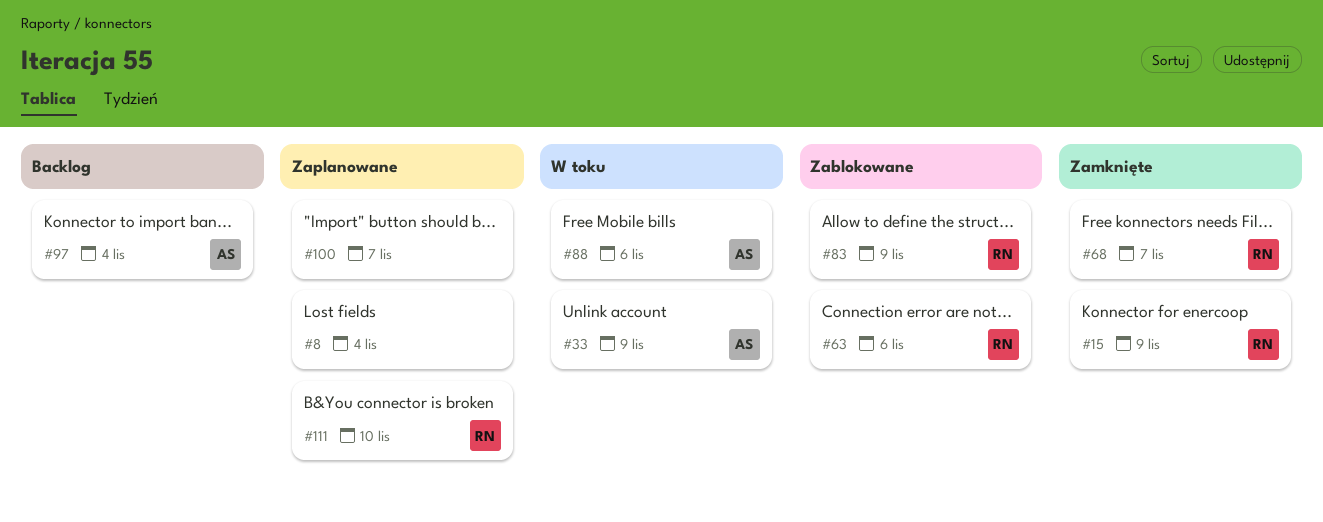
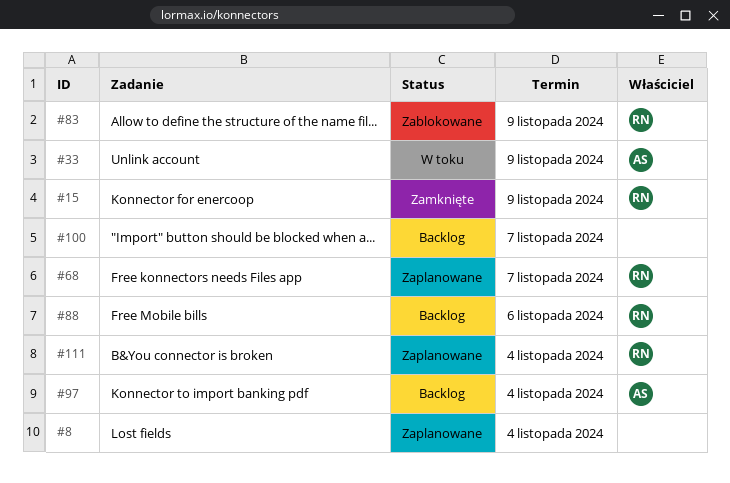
#63: present -> none
#68, status: Zamknięte -> Zaplanowane
#88, status: W toku -> Backlog
#88, owner: AS -> RN
#100, status: Zaplanowane -> Backlog
#111, due: Nov 10 -> Nov 4

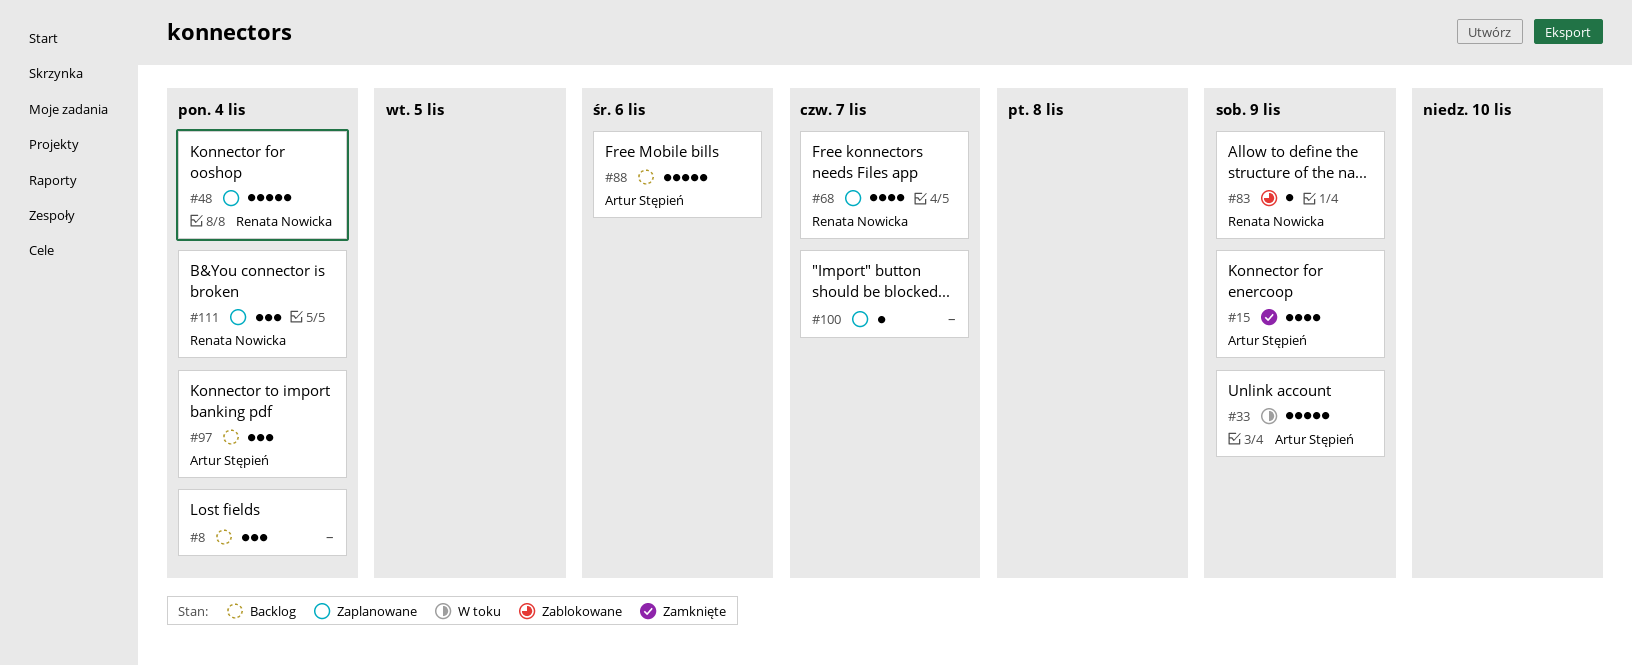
#8, status: Zaplanowane -> Backlog
#15, owner: Renata Nowicka -> Artur Stępień
#48: none -> present
#88, owner: Renata Nowicka -> Artur Stępień
#100, status: Backlog -> Zaplanowane

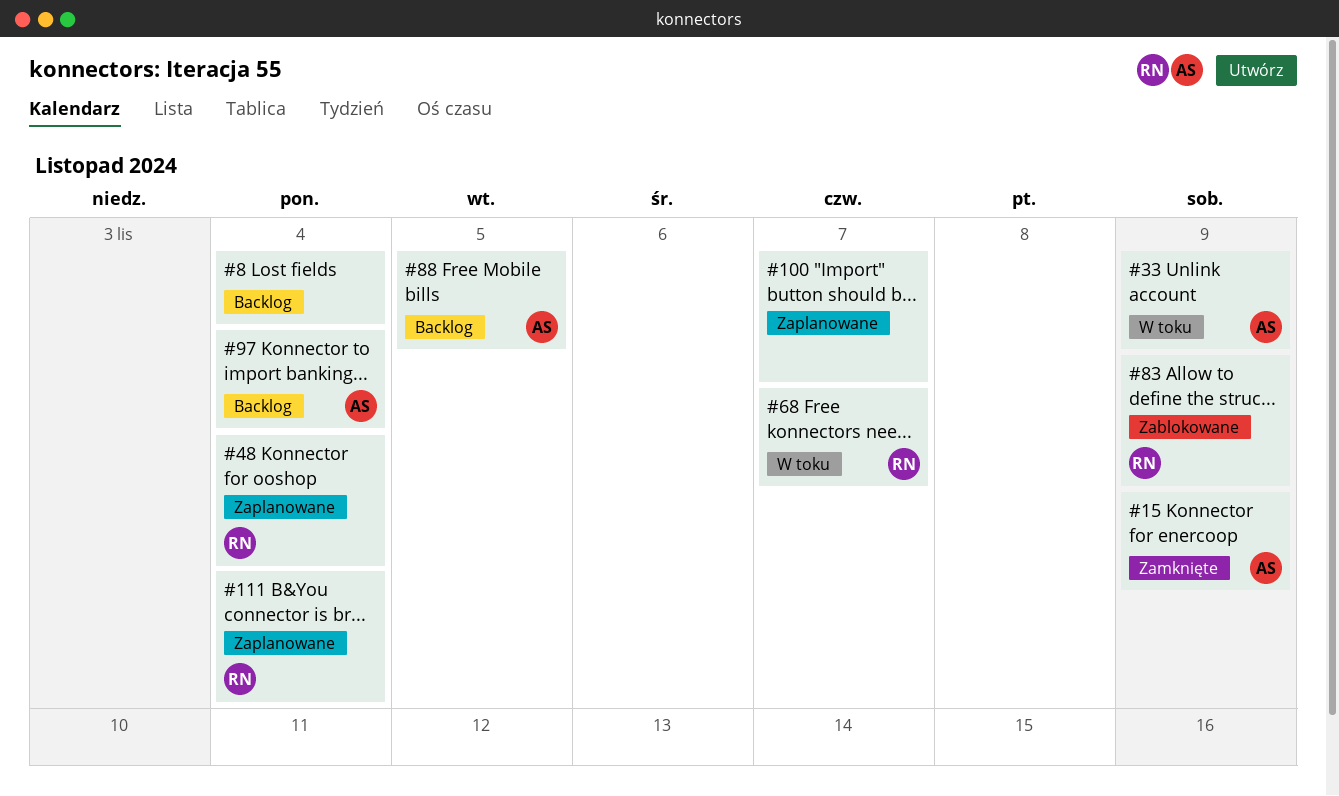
#68, status: Zaplanowane -> W toku
#88, due: Nov 6 -> Nov 5

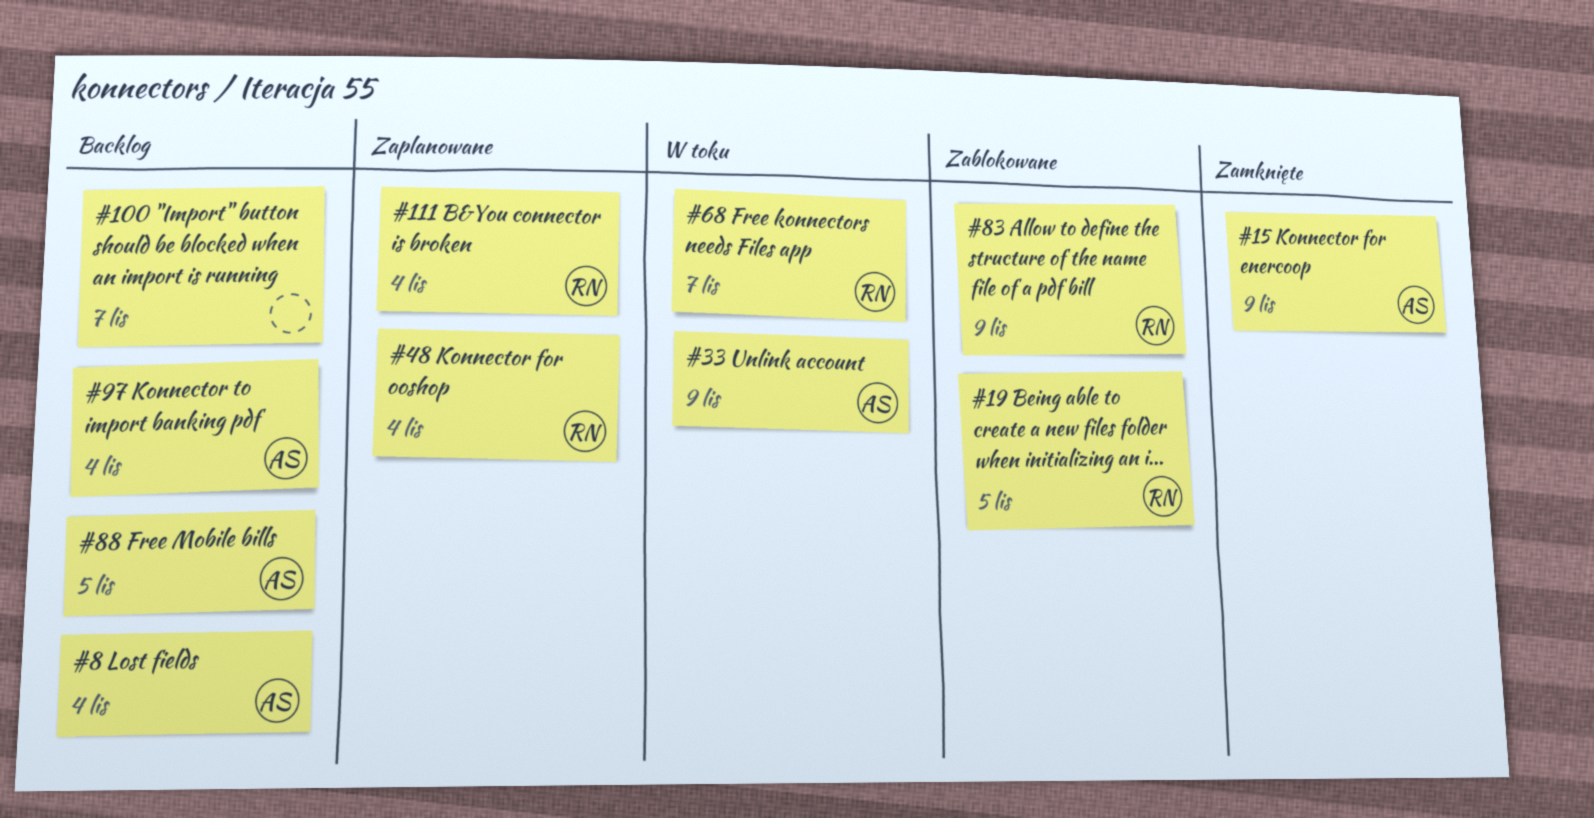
#8, owner: none -> AS
#19: none -> present
#100, status: Zaplanowane -> Backlog

